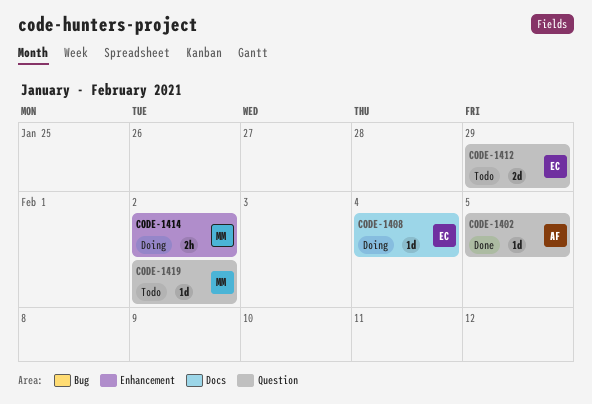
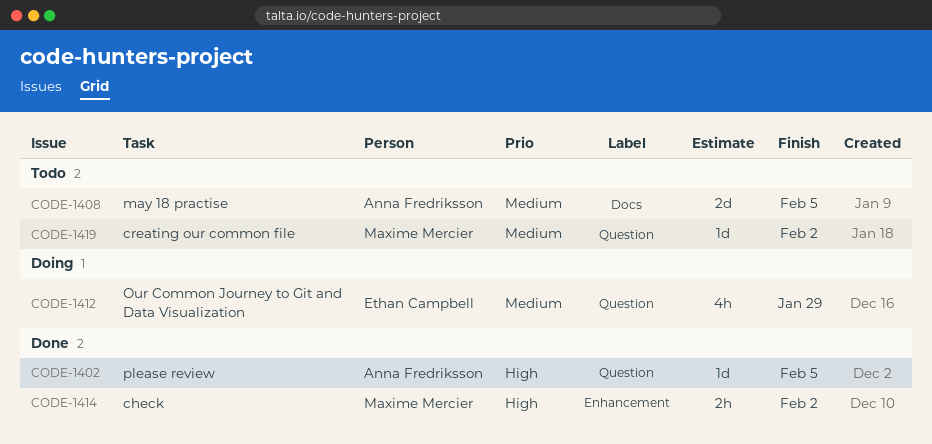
CODE-1408, status: Doing -> Todo
CODE-1408, owner: Ethan Campbell -> Anna Fredriksson
CODE-1408, estimate: 1d -> 2d
CODE-1408, due: Feb 4 -> Feb 5
CODE-1412, status: Todo -> Doing
CODE-1412, estimate: 2d -> 4h
CODE-1414, status: Doing -> Done

